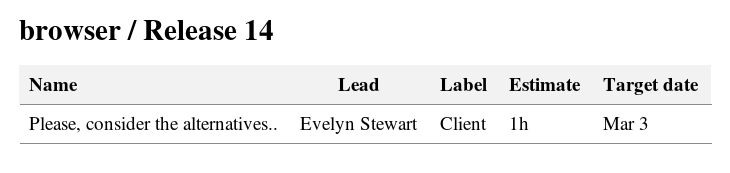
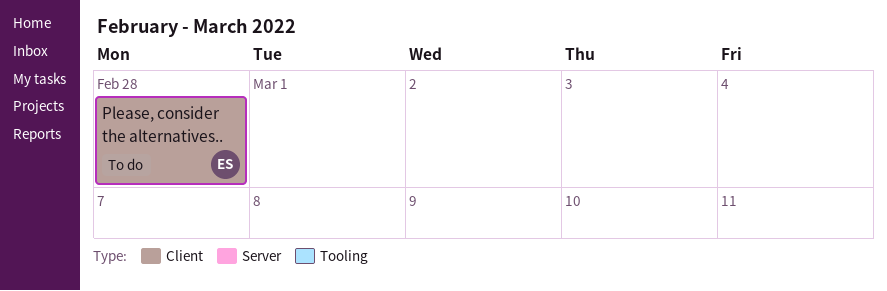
Please, consider the alternatives.., due: Mar 3 -> Feb 28

